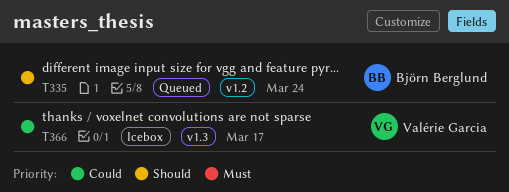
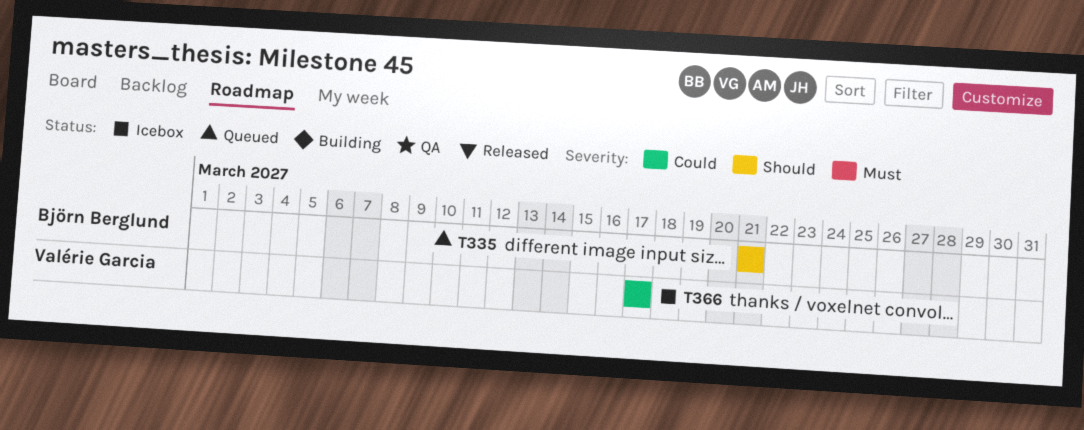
T335, due: Mar 24 -> Mar 21

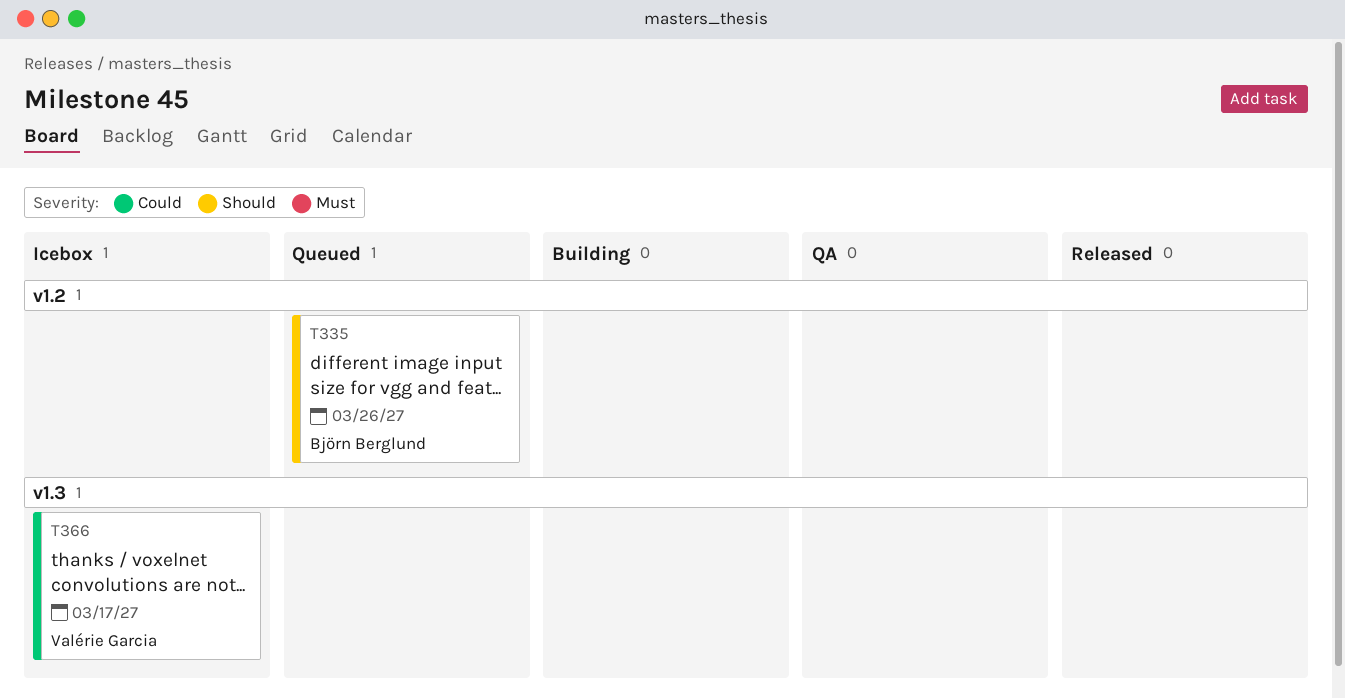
T335, due: Mar 21 -> Mar 26

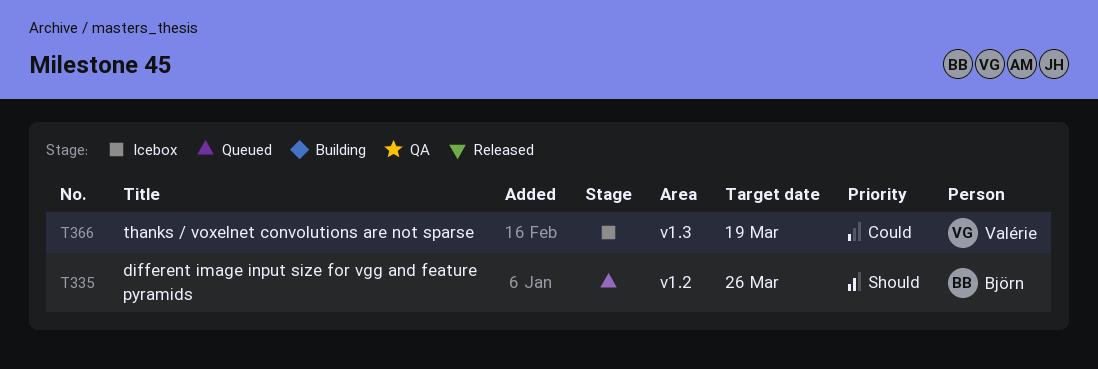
T366, due: Mar 17 -> Mar 19

